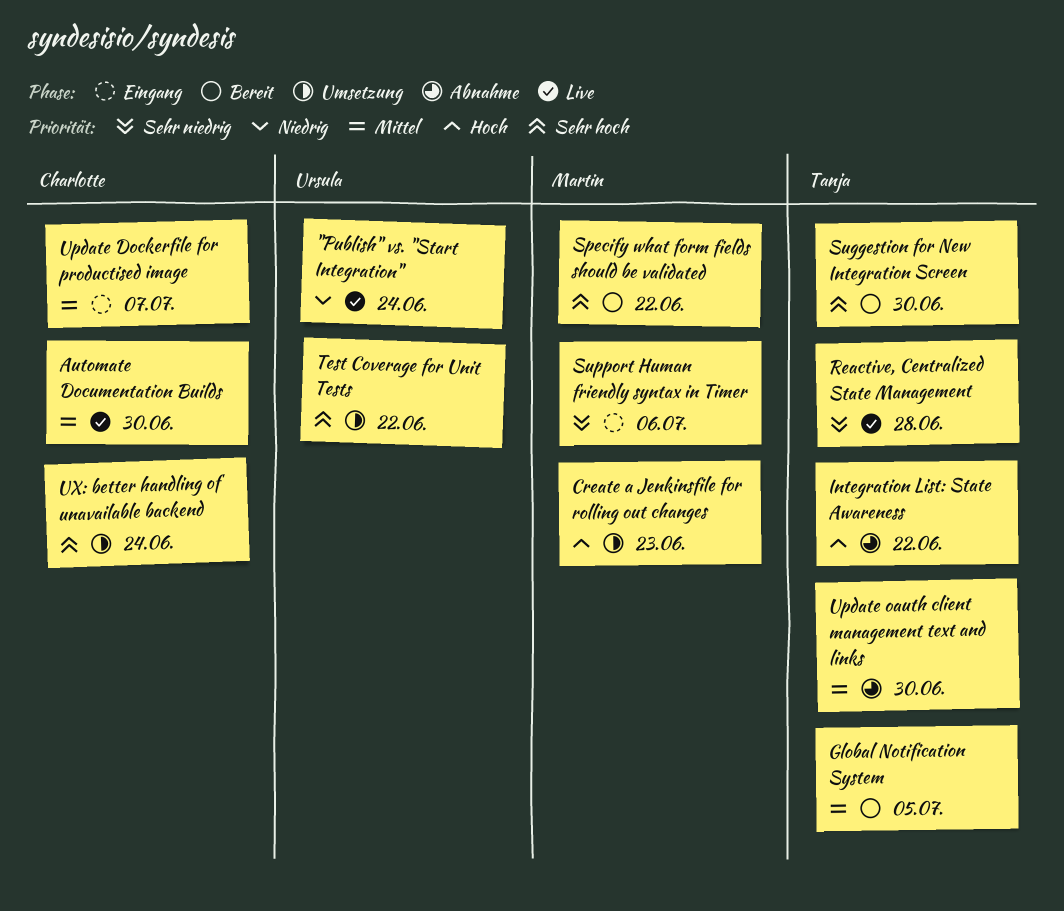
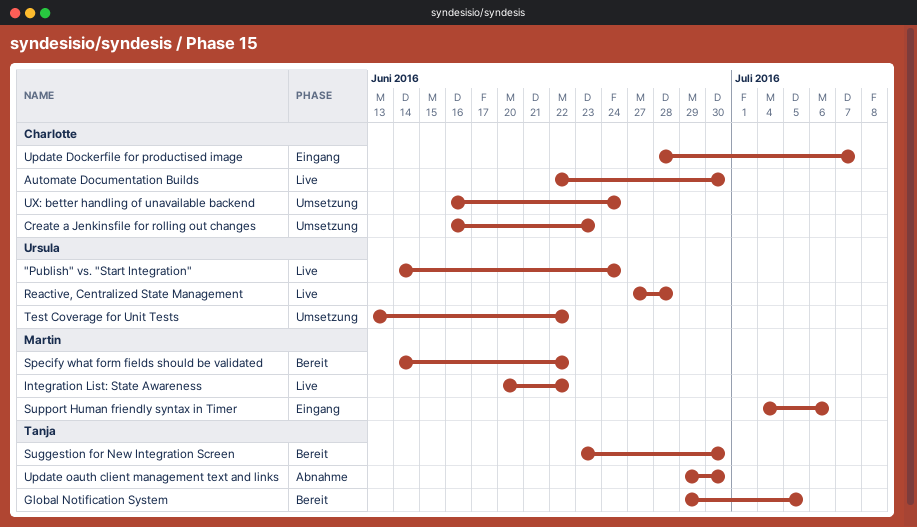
Create a Jenkinsfile for rolling out changes, owner: Martin -> Charlotte
Integration List: State Awareness, status: Abnahme -> Live
Integration List: State Awareness, owner: Tanja -> Martin
Reactive, Centralized State Management, owner: Tanja -> Ursula

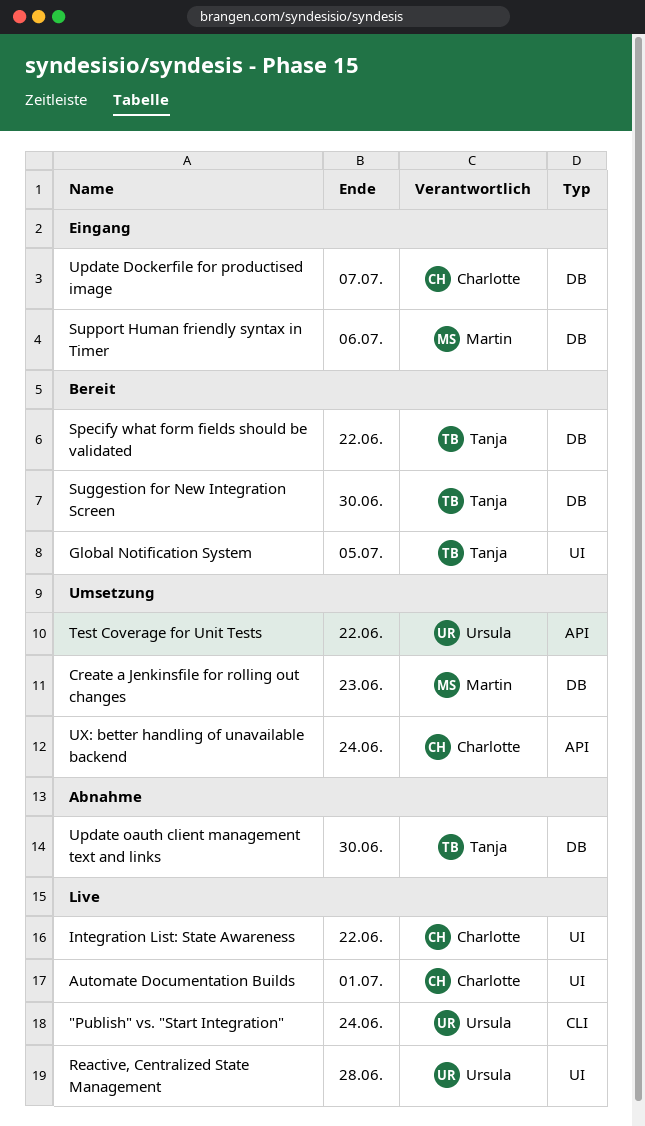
Automate Documentation Builds, due: Jun 30 -> Jul 1
Create a Jenkinsfile for rolling out changes, owner: Charlotte -> Martin
Integration List: State Awareness, owner: Martin -> Charlotte
Specify what form fields should be validated, owner: Martin -> Tanja

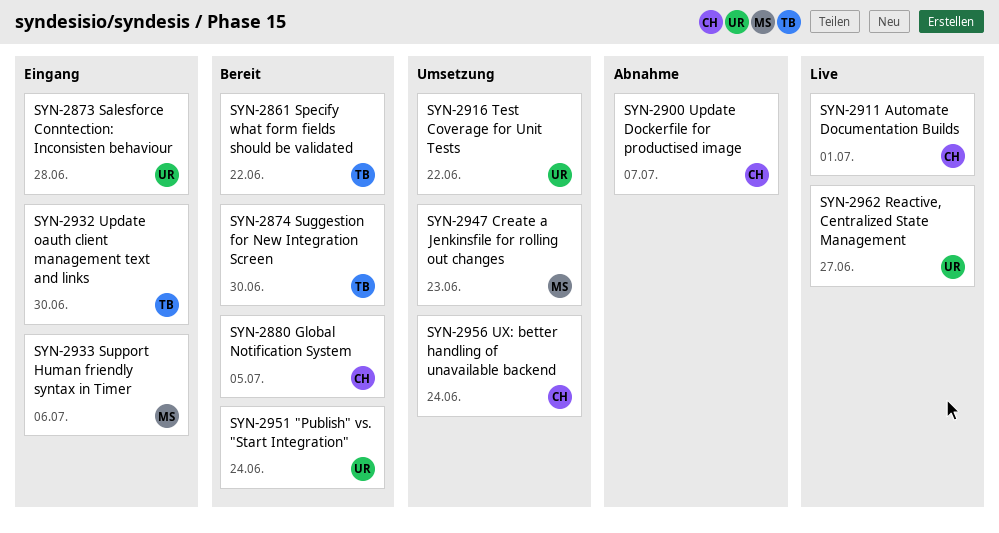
"Publish" vs. "Start Integration", status: Live -> Bereit
Global Notification System, owner: Tanja -> Charlotte
Integration List: State Awareness: present -> none
Reactive, Centralized State Management, due: Jun 28 -> Jun 27
Salesforce Conntection: Inconsisten behaviour: none -> present
Update Dockerfile for productised image, status: Eingang -> Abnahme
Update oauth client management text and links, status: Abnahme -> Eingang

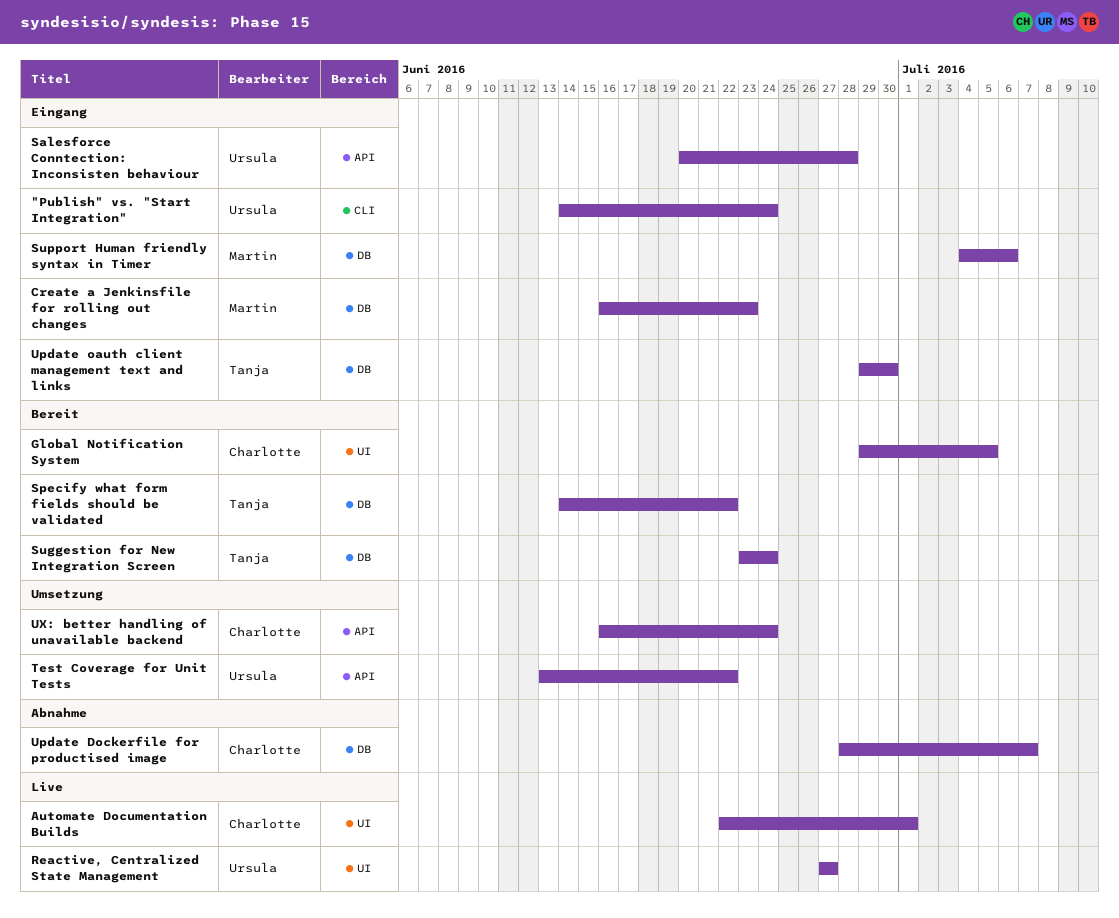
"Publish" vs. "Start Integration", status: Bereit -> Eingang
Create a Jenkinsfile for rolling out changes, status: Umsetzung -> Eingang
Suggestion for New Integration Screen, due: Jun 30 -> Jun 24

